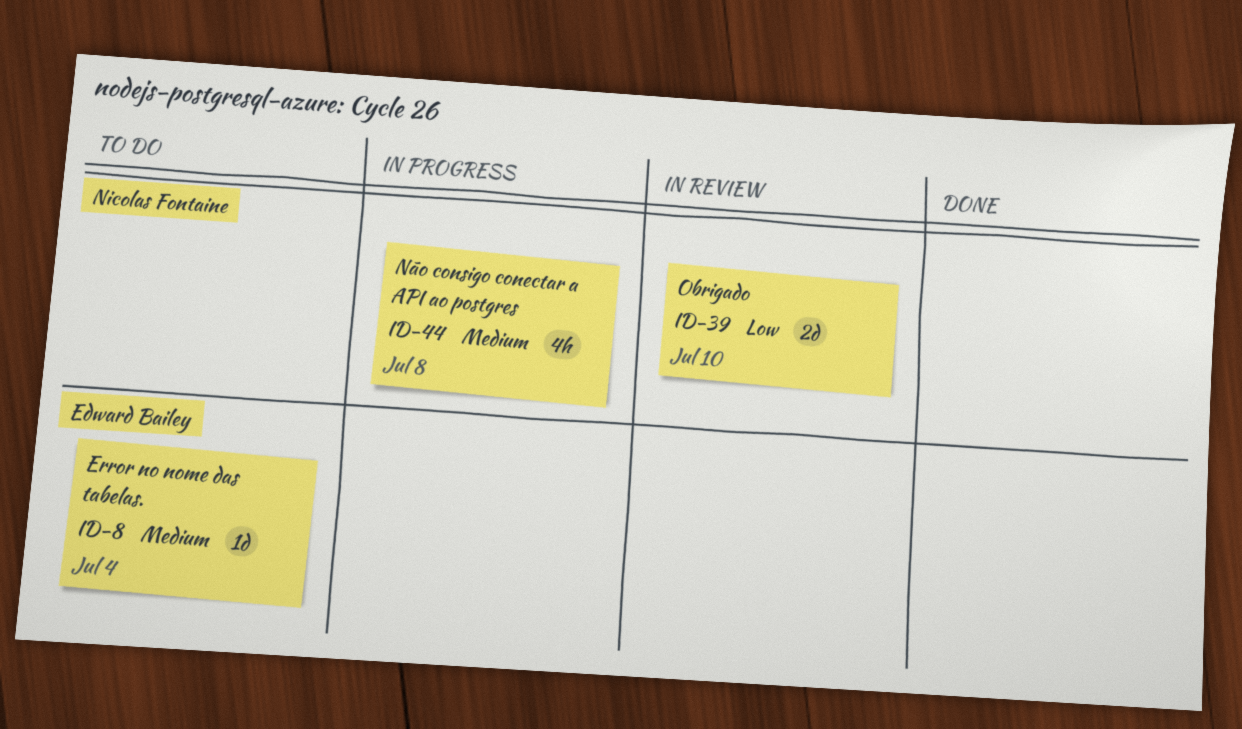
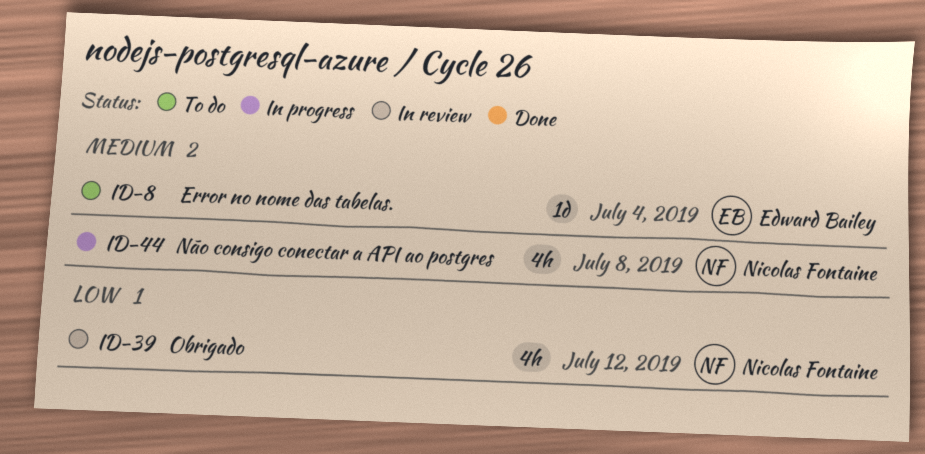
ID-39, estimate: 2d -> 4h
ID-39, due: Jul 10 -> Jul 12

